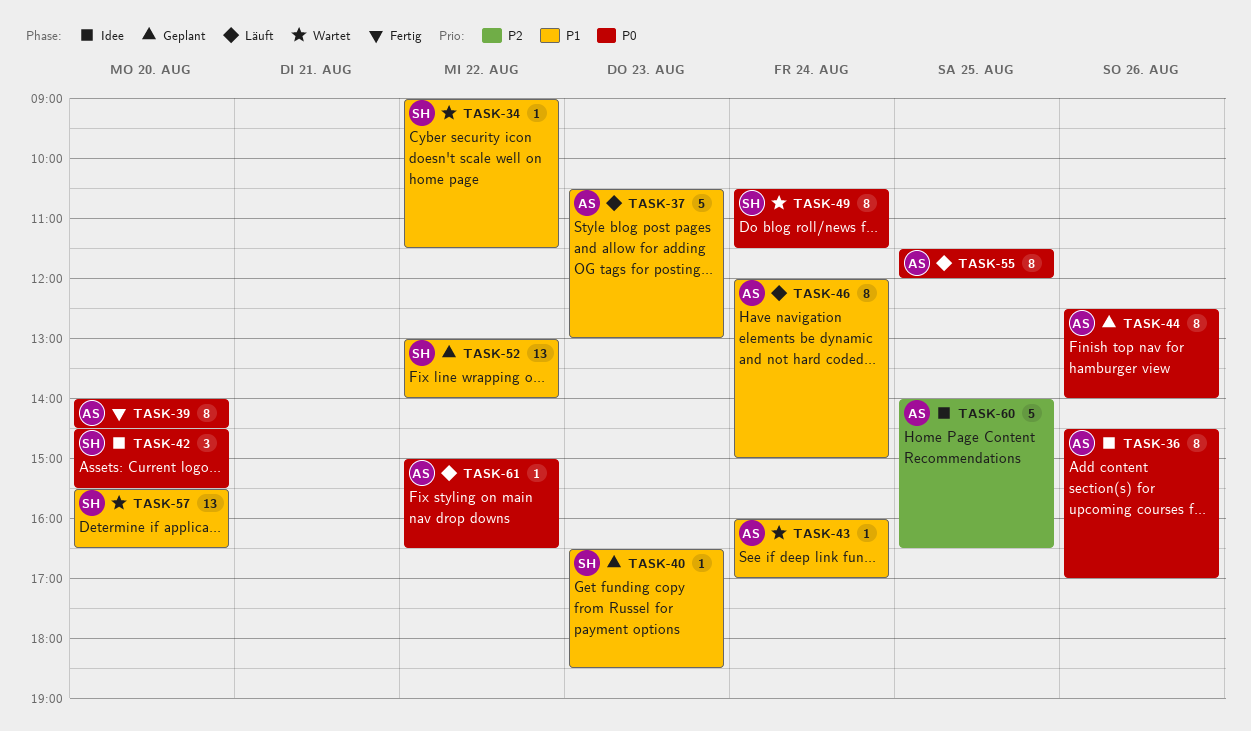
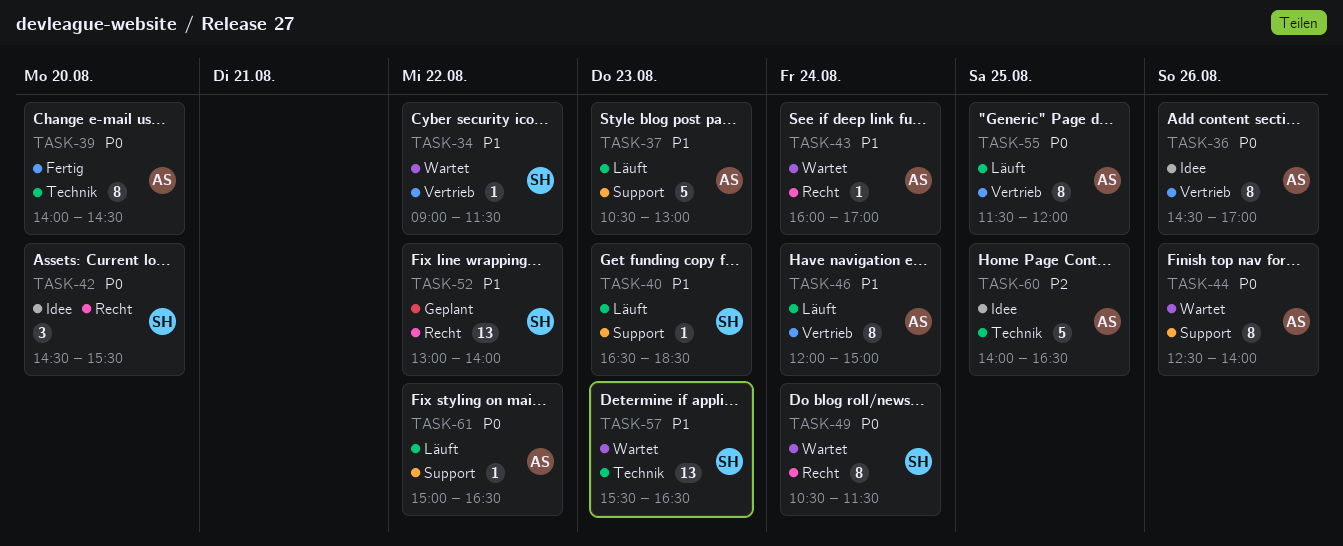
TASK-40, status: Geplant -> Läuft
TASK-44, status: Geplant -> Wartet
TASK-57, day: Aug 20 -> Aug 23

